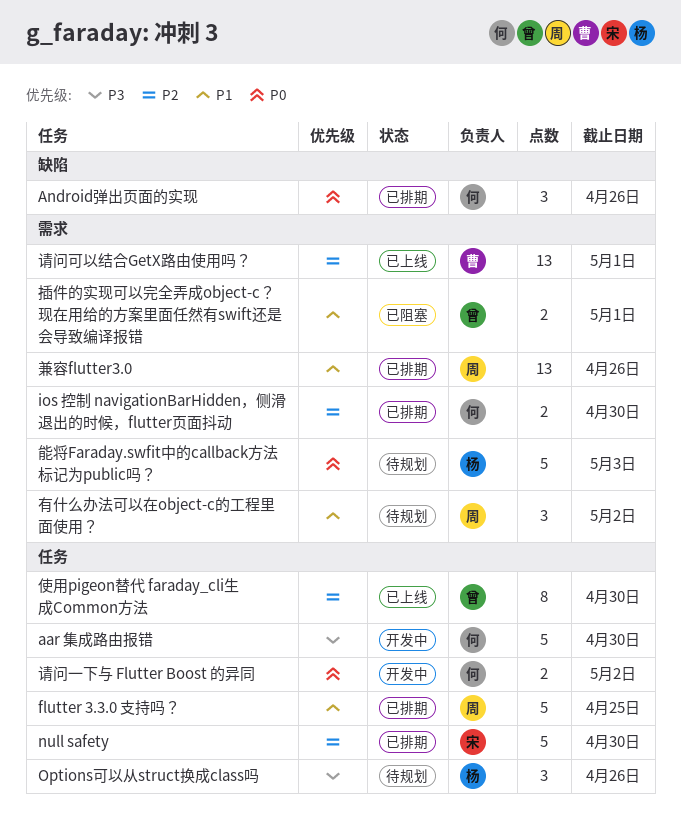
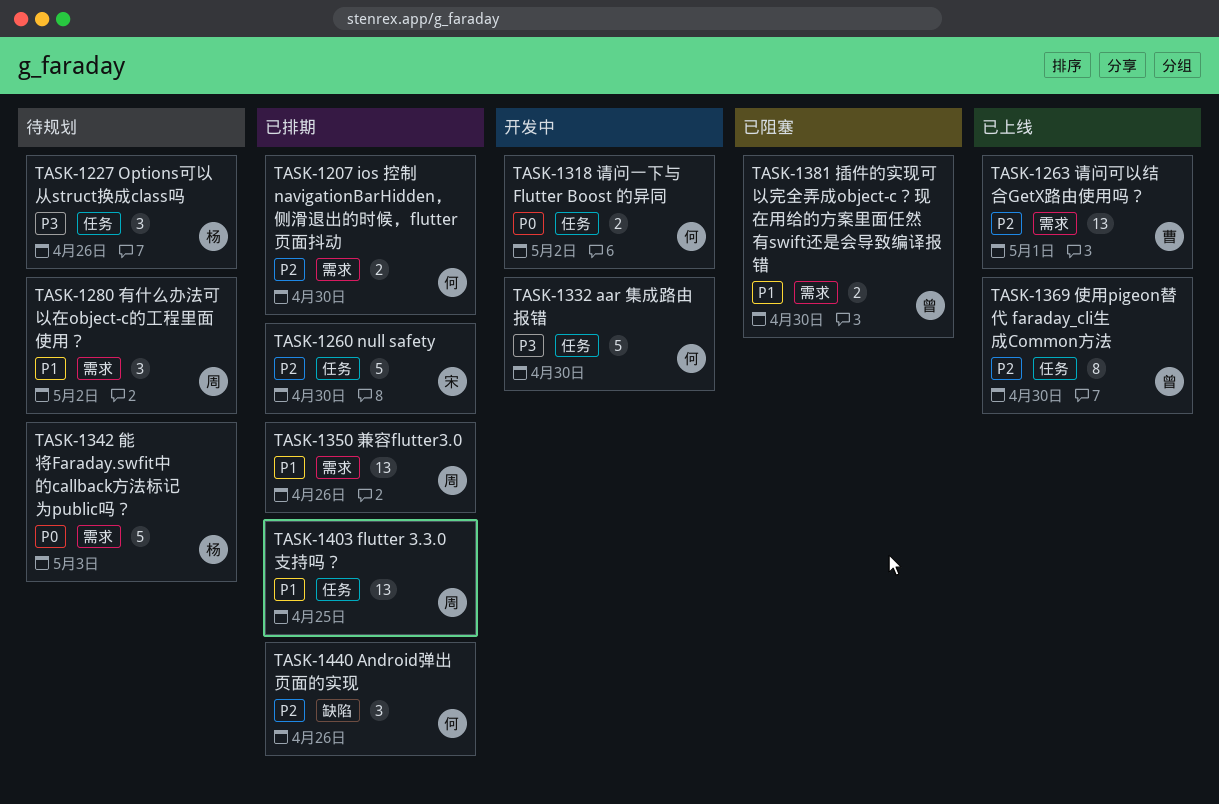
Android弹出页面的实现, priority: P0 -> P2
flutter 3.3.0 支持吗？, estimate: 5 -> 13
插件的实现可以完全弄成object-c？现在用给的方案里面任然有swift还是会导致编译报错, due: May 1 -> Apr 30

